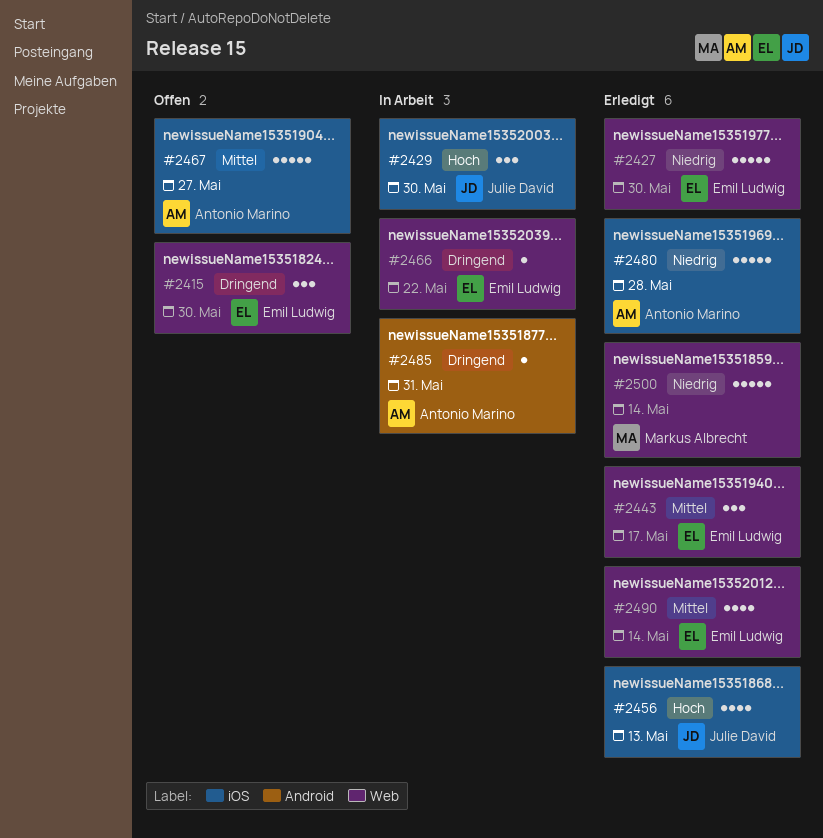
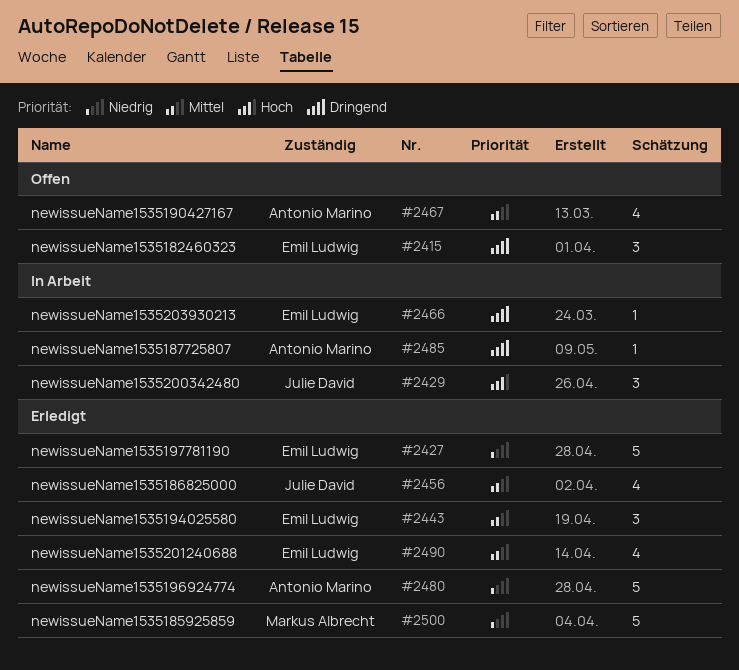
#2456, priority: Hoch -> Mittel
#2467, estimate: 5 -> 4

